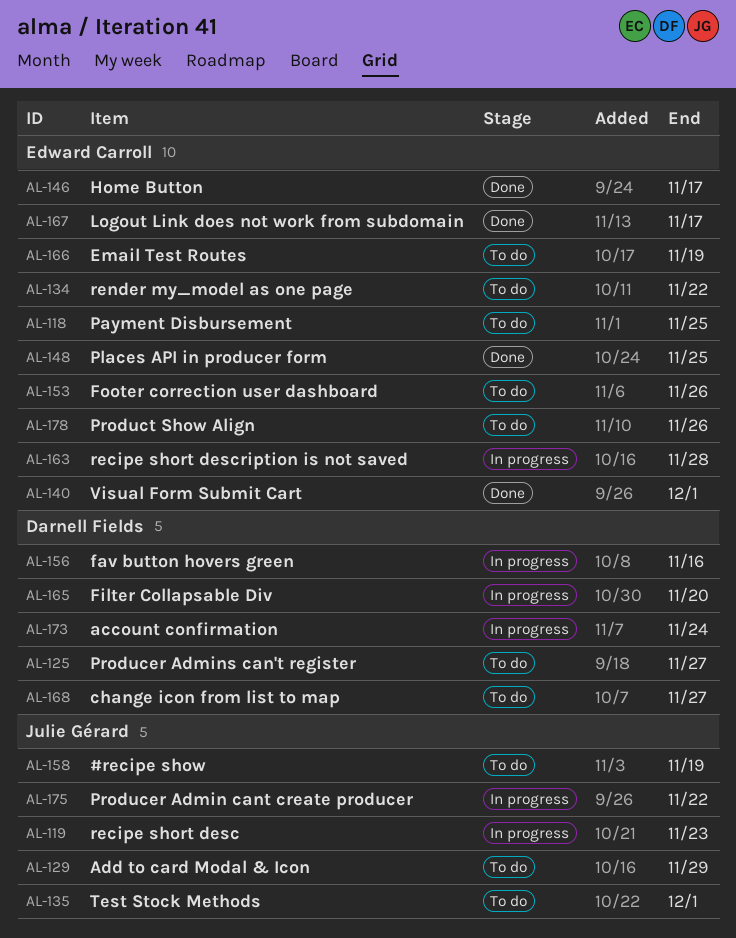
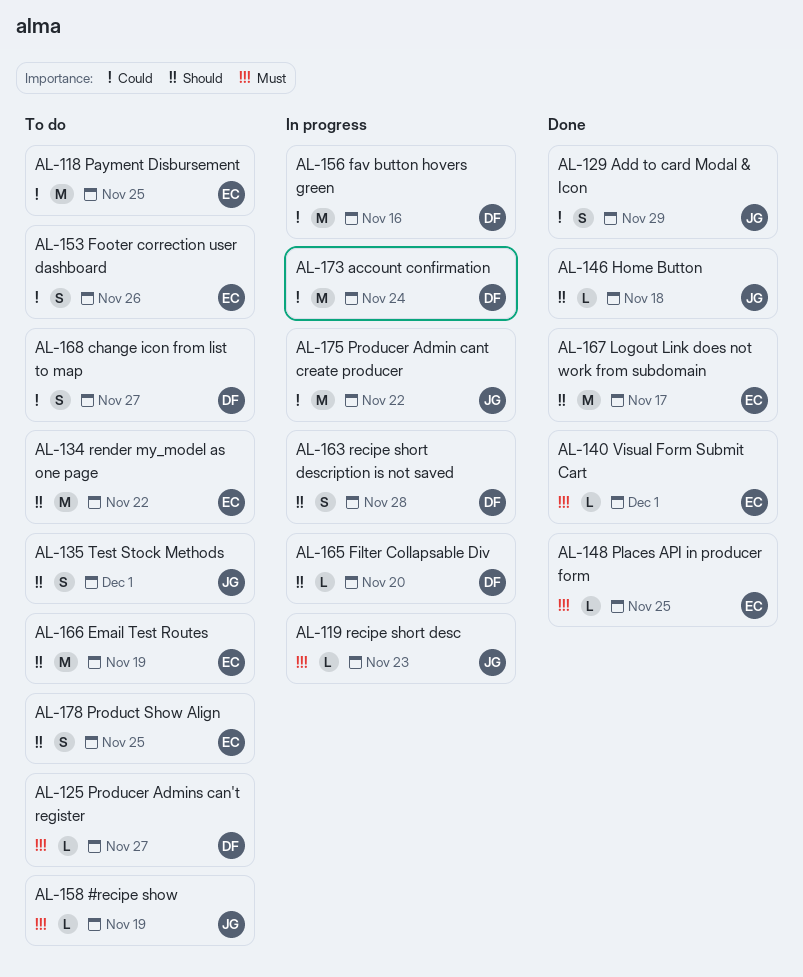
AL-129, status: To do -> Done
AL-146, owner: Edward Carroll -> Julie Gérard
AL-146, due: Nov 17 -> Nov 18
AL-163, owner: Edward Carroll -> Darnell Fields
AL-178, due: Nov 26 -> Nov 25

